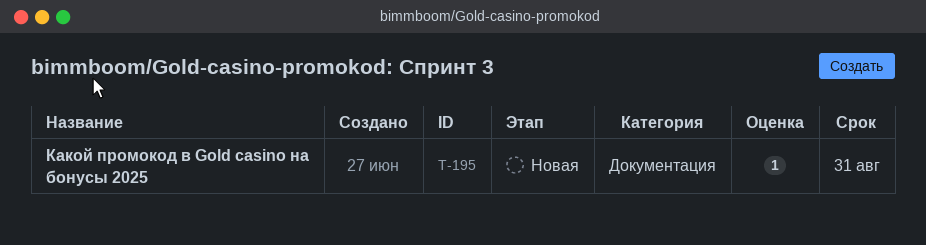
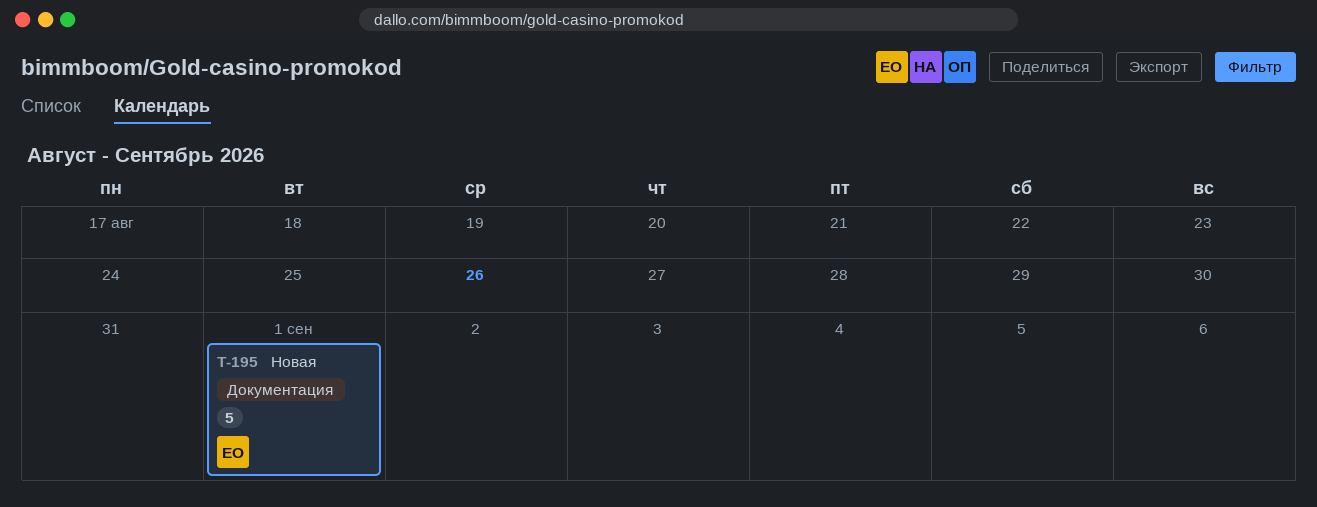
T-195, estimate: 1 -> 5
T-195, due: Aug 31 -> Sep 1

